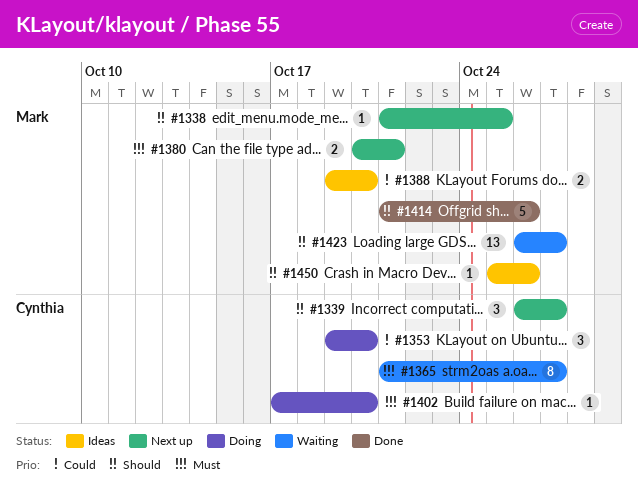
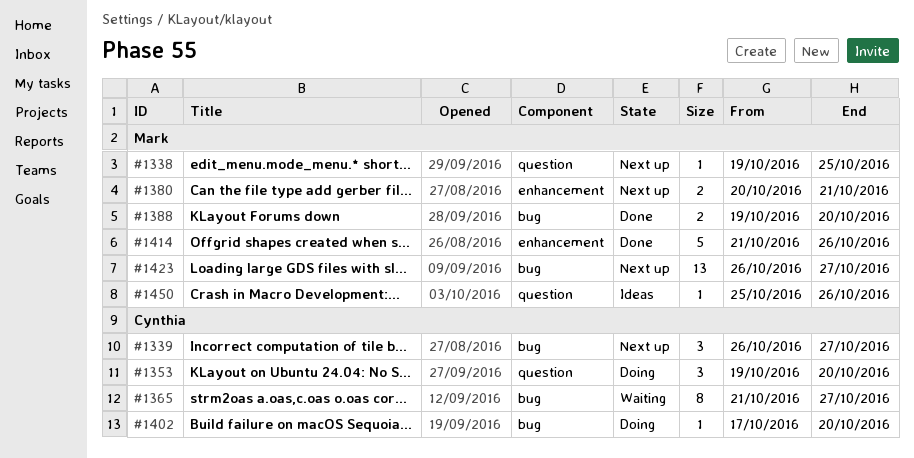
#1338, start: Oct 21 -> Oct 19
#1388, status: Ideas -> Done
#1423, status: Waiting -> Next up

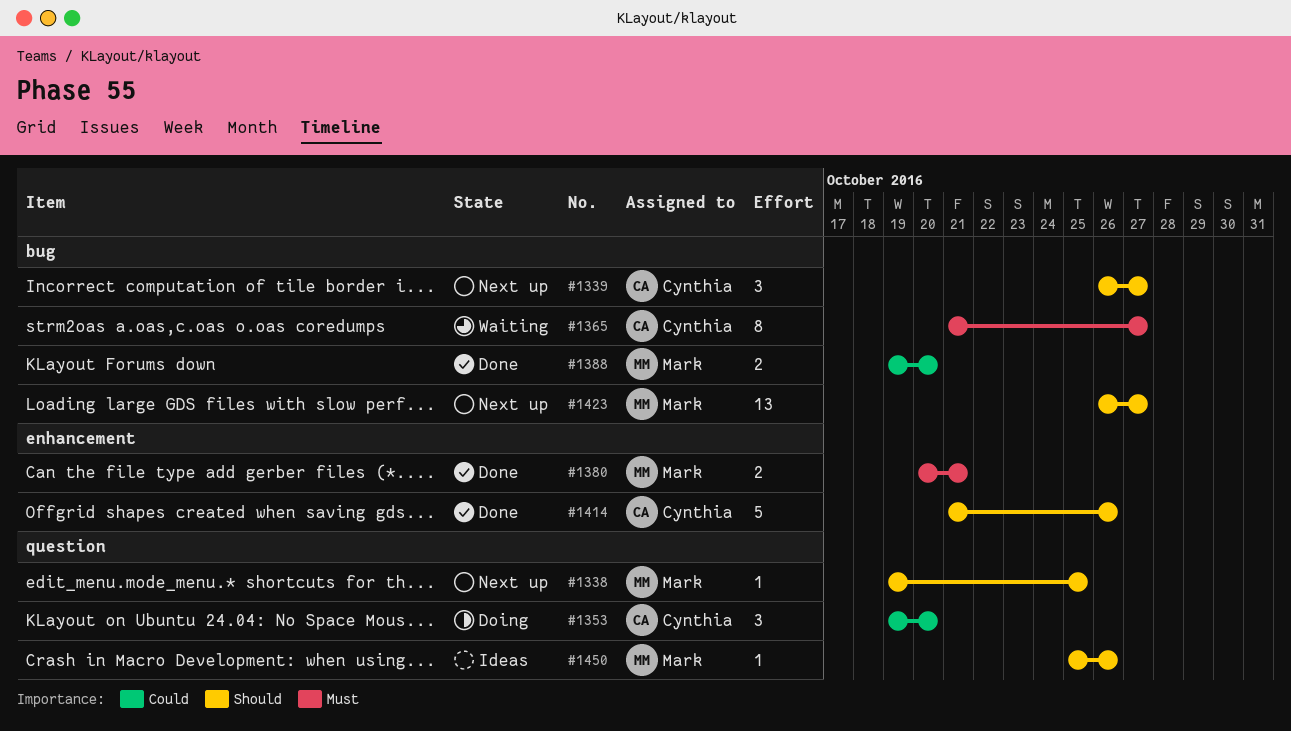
#1380, status: Next up -> Done
#1402: present -> none
#1414, owner: Mark -> Cynthia

